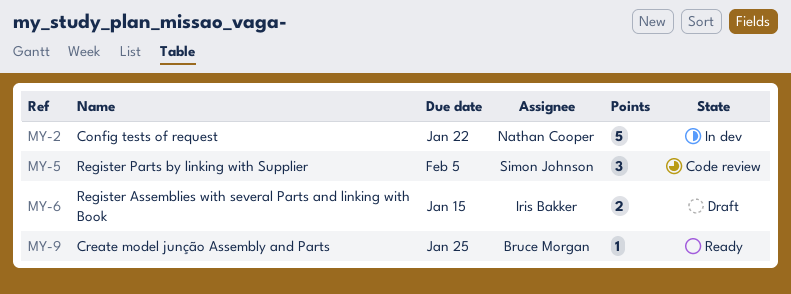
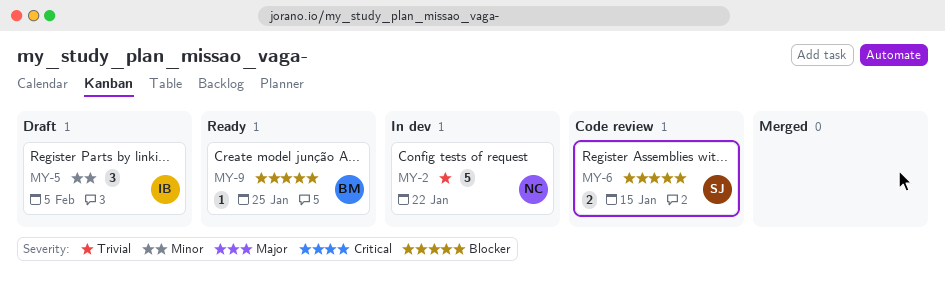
MY-5, status: Code review -> Draft
MY-5, owner: Simon Johnson -> Iris Bakker
MY-6, status: Draft -> Code review
MY-6, owner: Iris Bakker -> Simon Johnson

